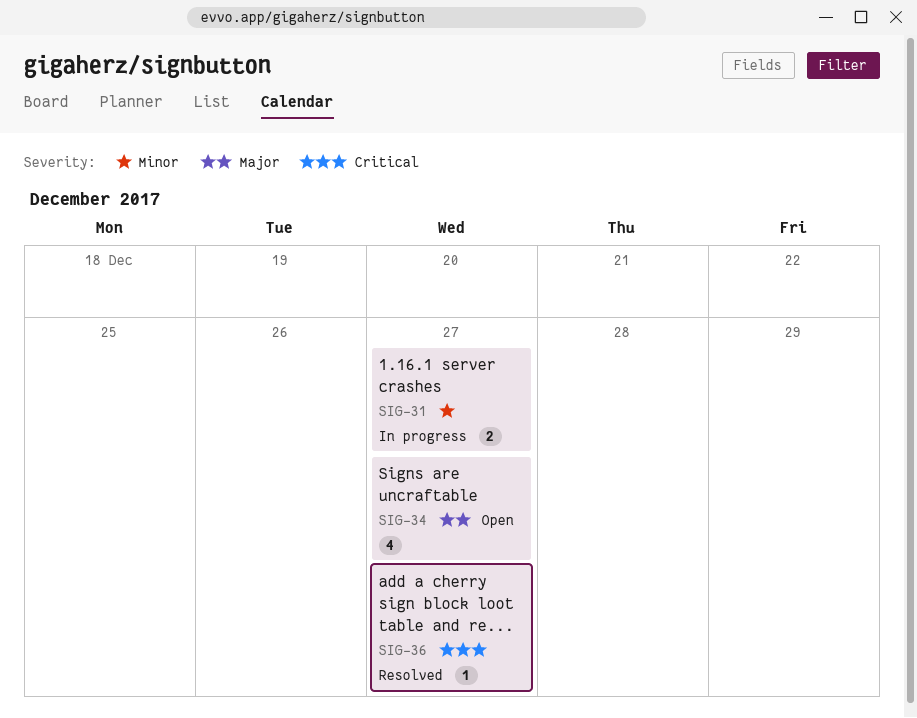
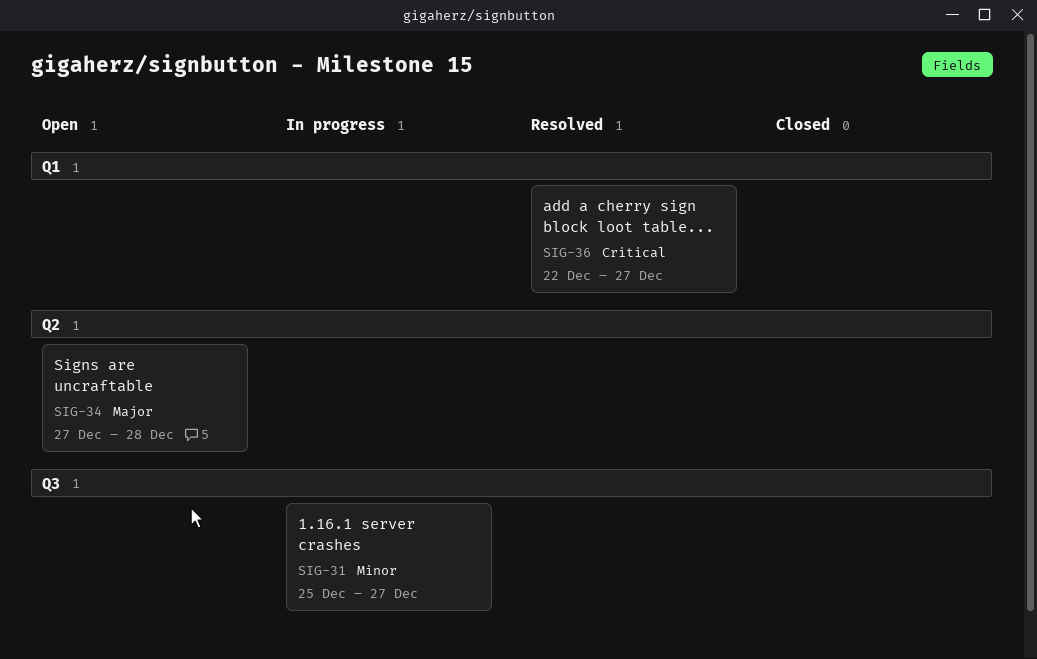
SIG-34, due: Dec 27 -> Dec 28

